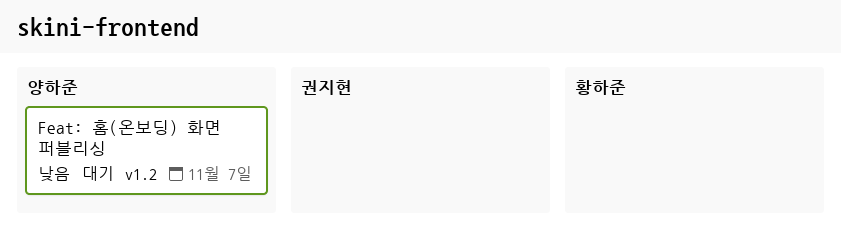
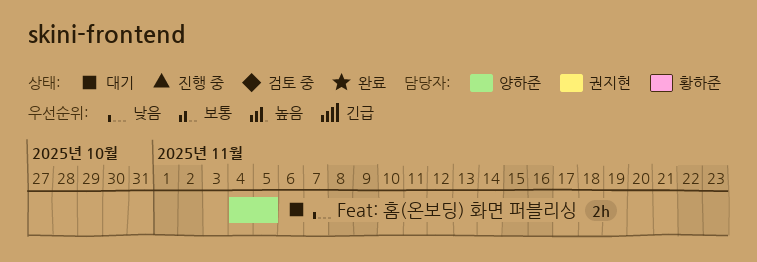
Feat: 홈(온보딩) 화면 퍼블리싱, due: Nov 7 -> Nov 5

